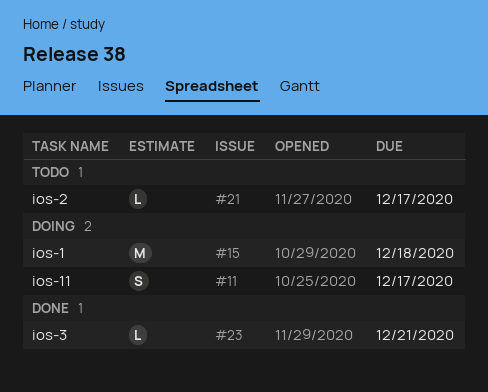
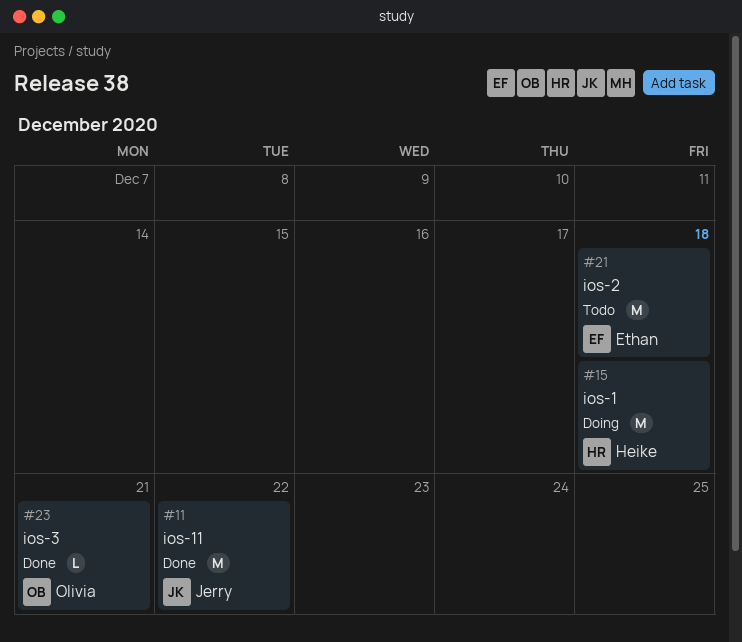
#11, status: Doing -> Done
#11, estimate: S -> M
#11, due: Dec 17 -> Dec 22
#21, estimate: L -> M
#21, due: Dec 17 -> Dec 18

